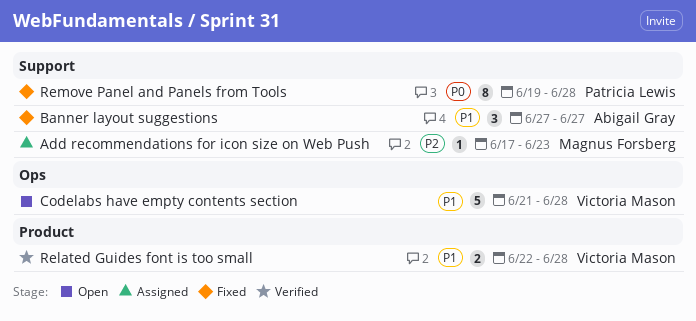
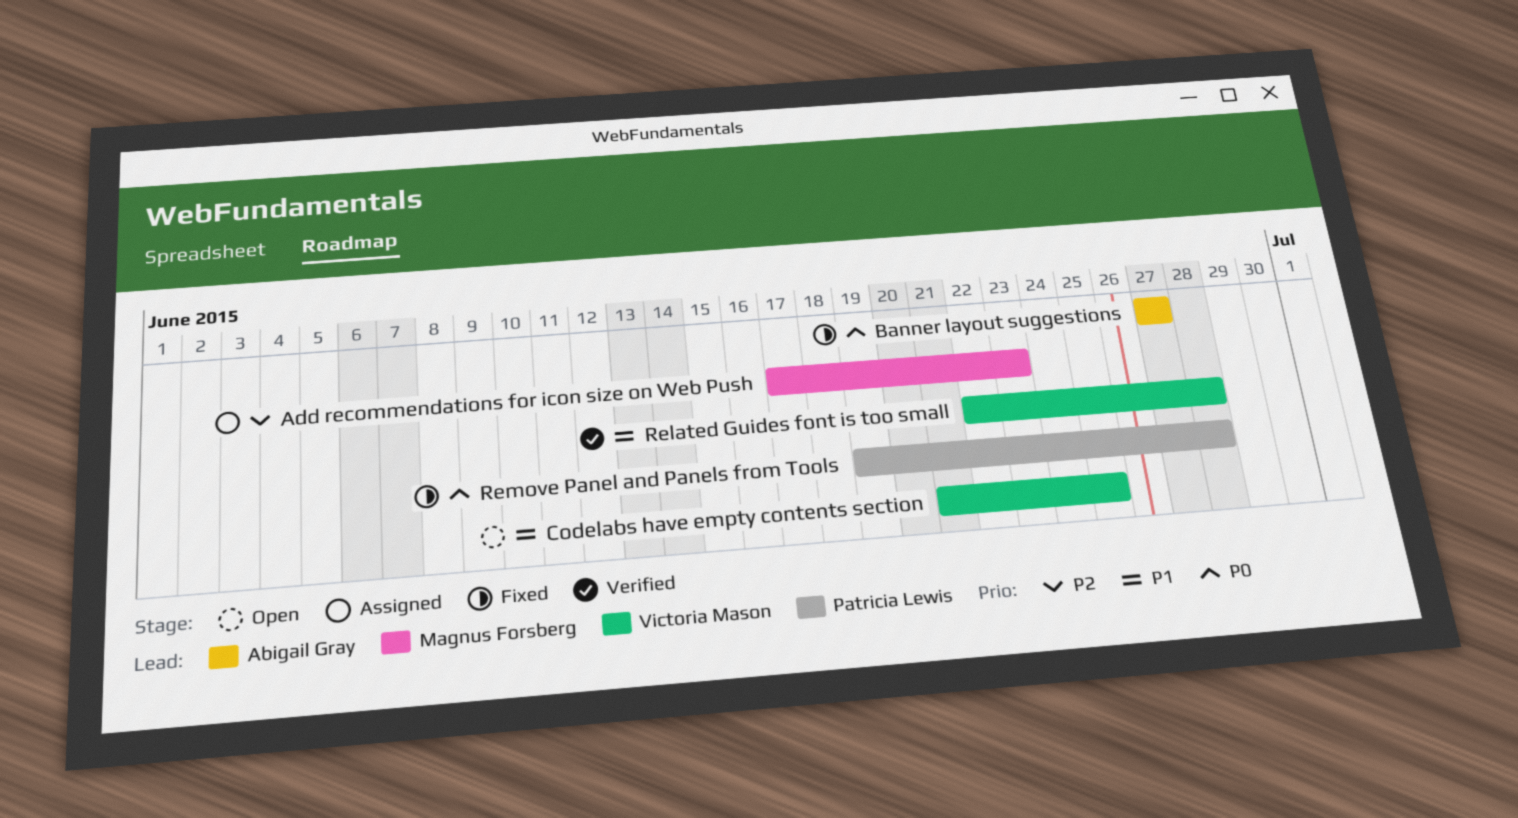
Banner layout suggestions, priority: P1 -> P0
Codelabs have empty contents section, due: Jun 28 -> Jun 25

